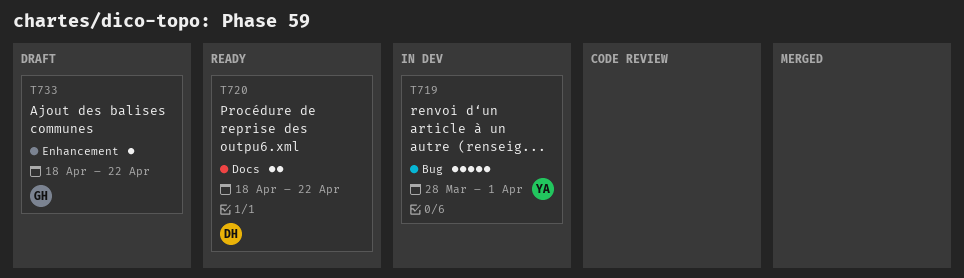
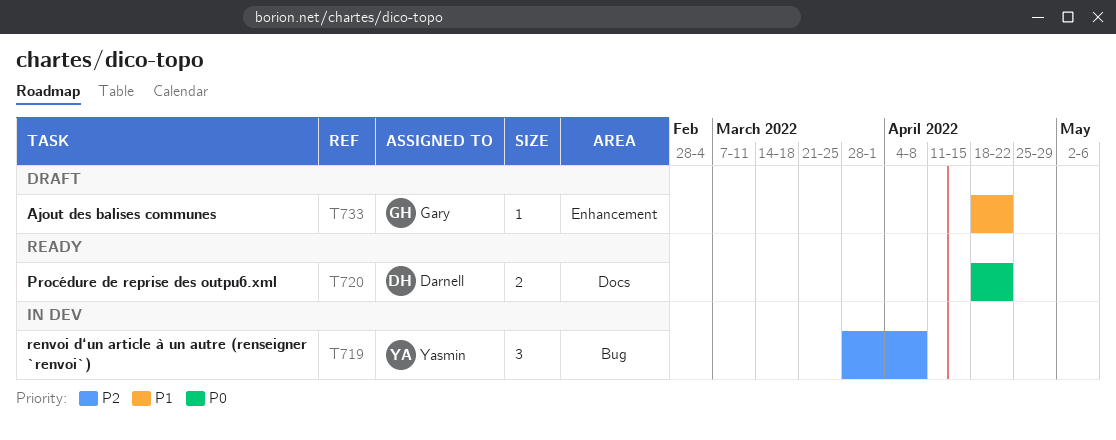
T719, estimate: 5 -> 3
T719, due: Apr 1 -> Apr 8

